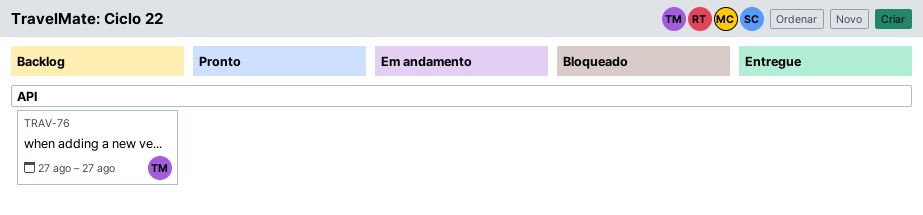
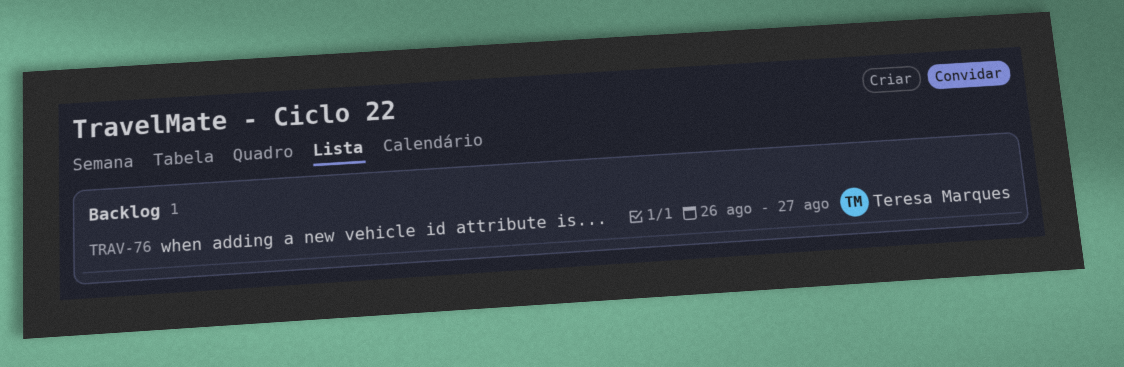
TRAV-76, start: Aug 27 -> Aug 26

